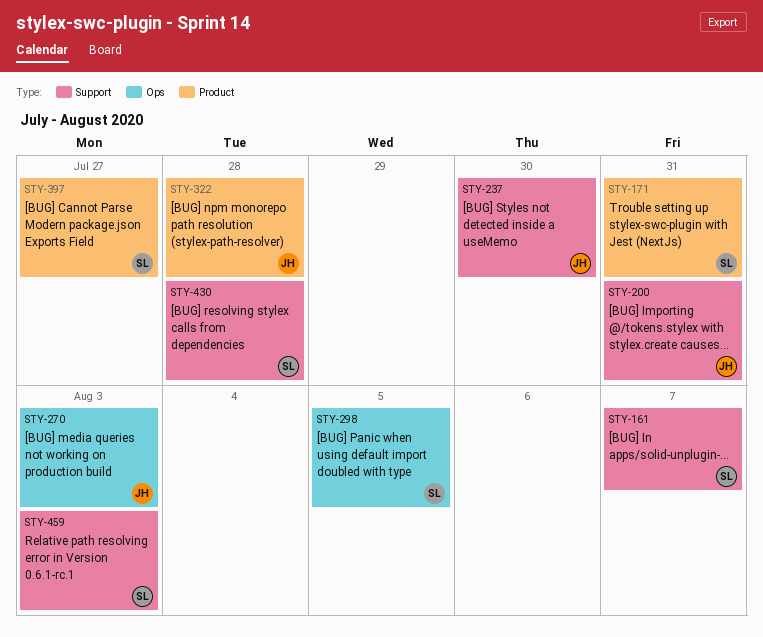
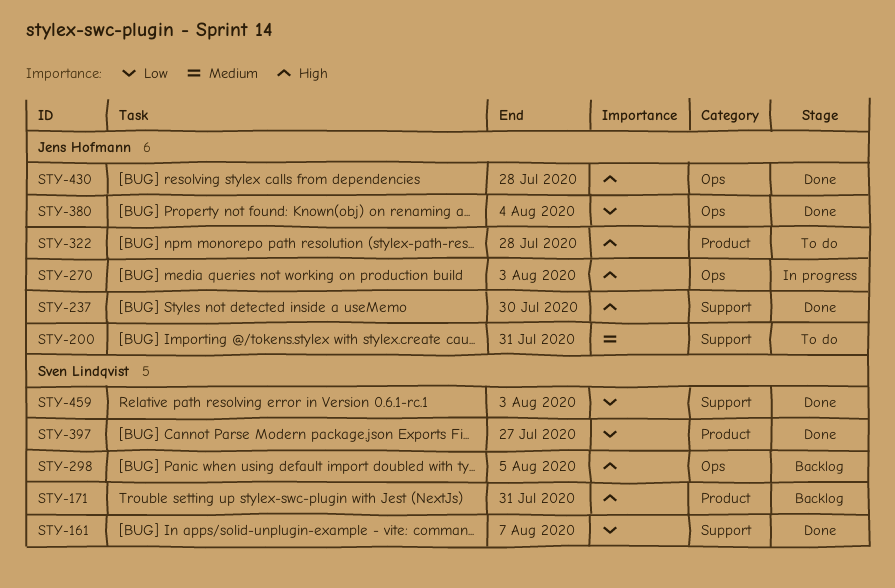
STY-380: none -> present
STY-430, owner: Sven Lindqvist -> Jens Hofmann
STY-430, label: Support -> Ops

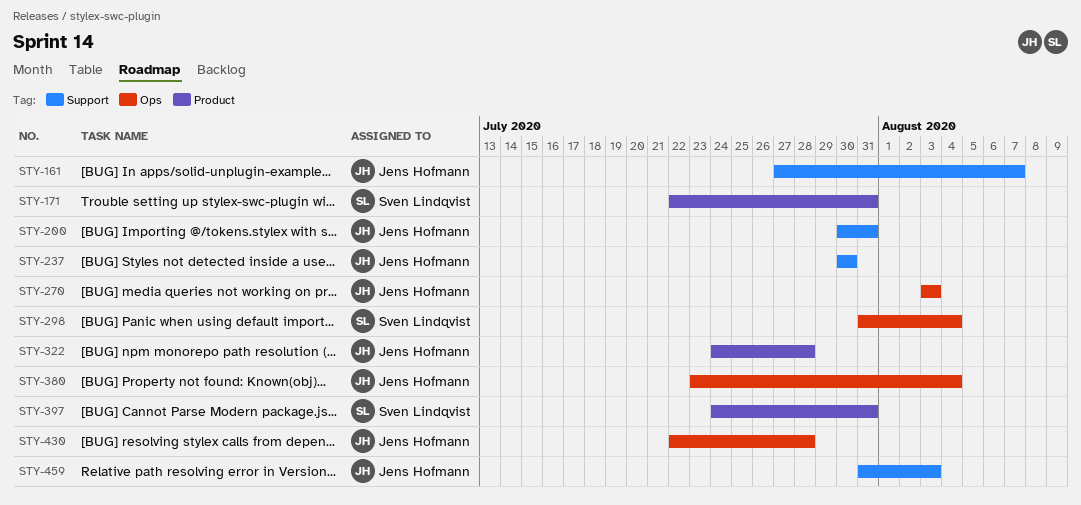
STY-161, owner: Sven Lindqvist -> Jens Hofmann
STY-298, due: Aug 5 -> Aug 4
STY-397, due: Jul 27 -> Jul 31
STY-459, owner: Sven Lindqvist -> Jens Hofmann

